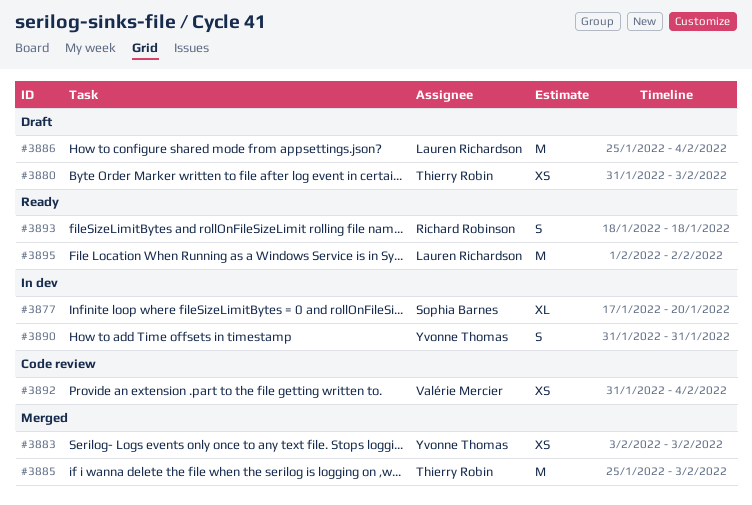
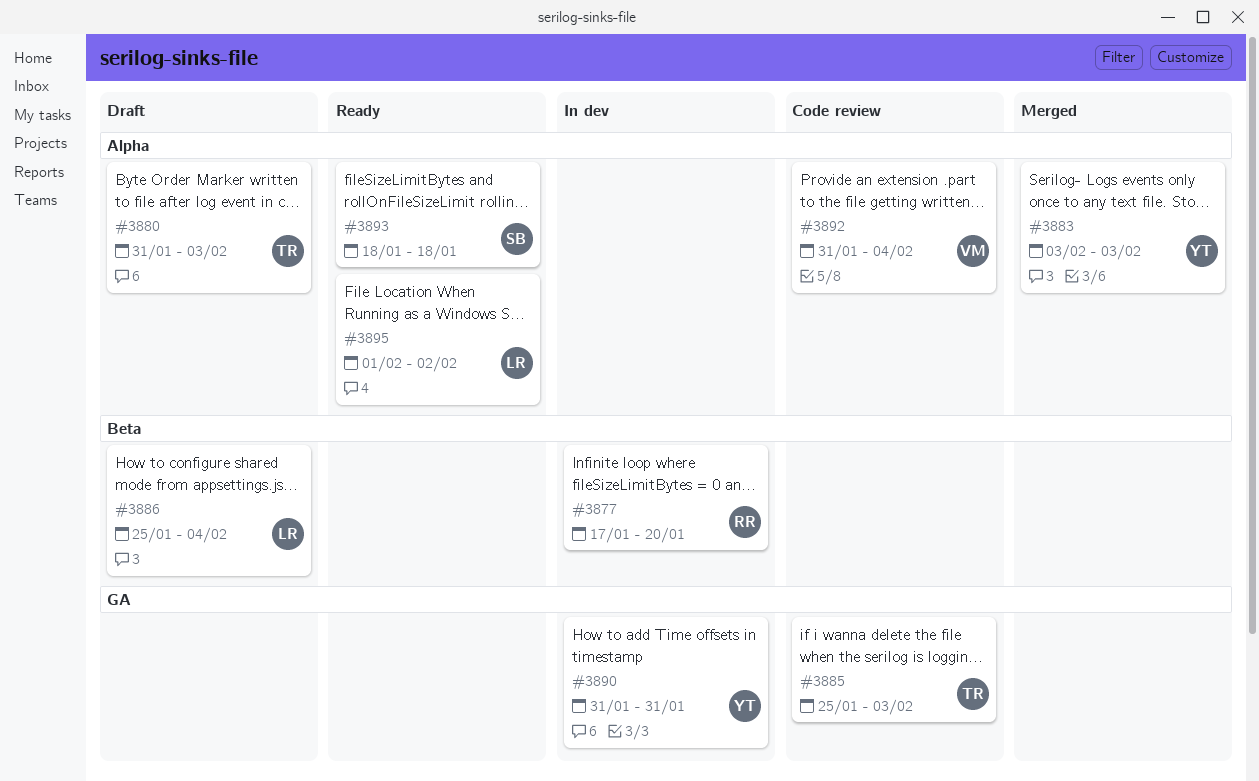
#3877, owner: Sophia Barnes -> Richard Robinson
#3885, status: Merged -> Code review
#3893, owner: Richard Robinson -> Sophia Barnes

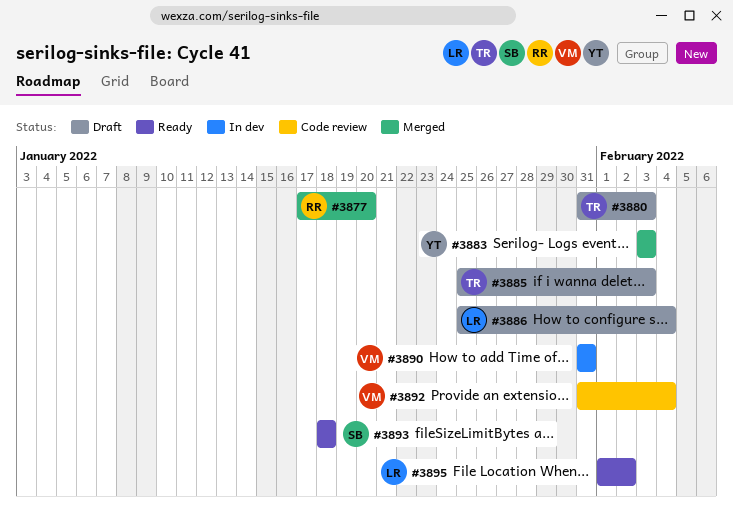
#3877, status: In dev -> Merged
#3885, status: Code review -> Draft
#3890, owner: YT -> VM

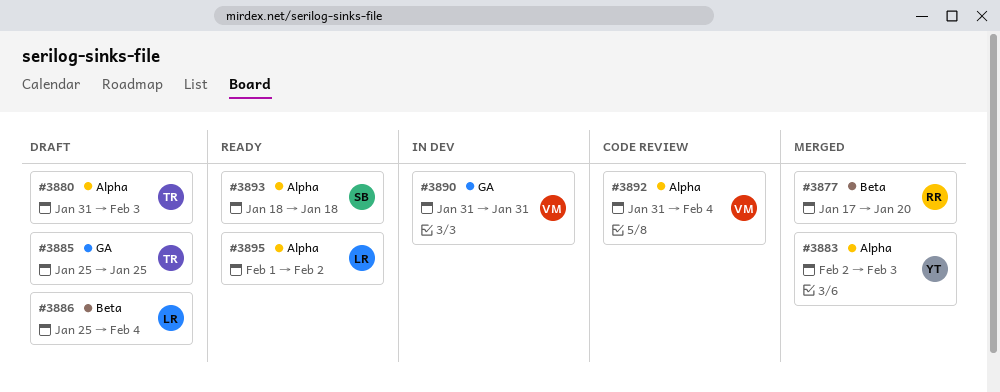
#3883, start: Feb 3 -> Feb 2
#3885, due: Feb 3 -> Jan 25

